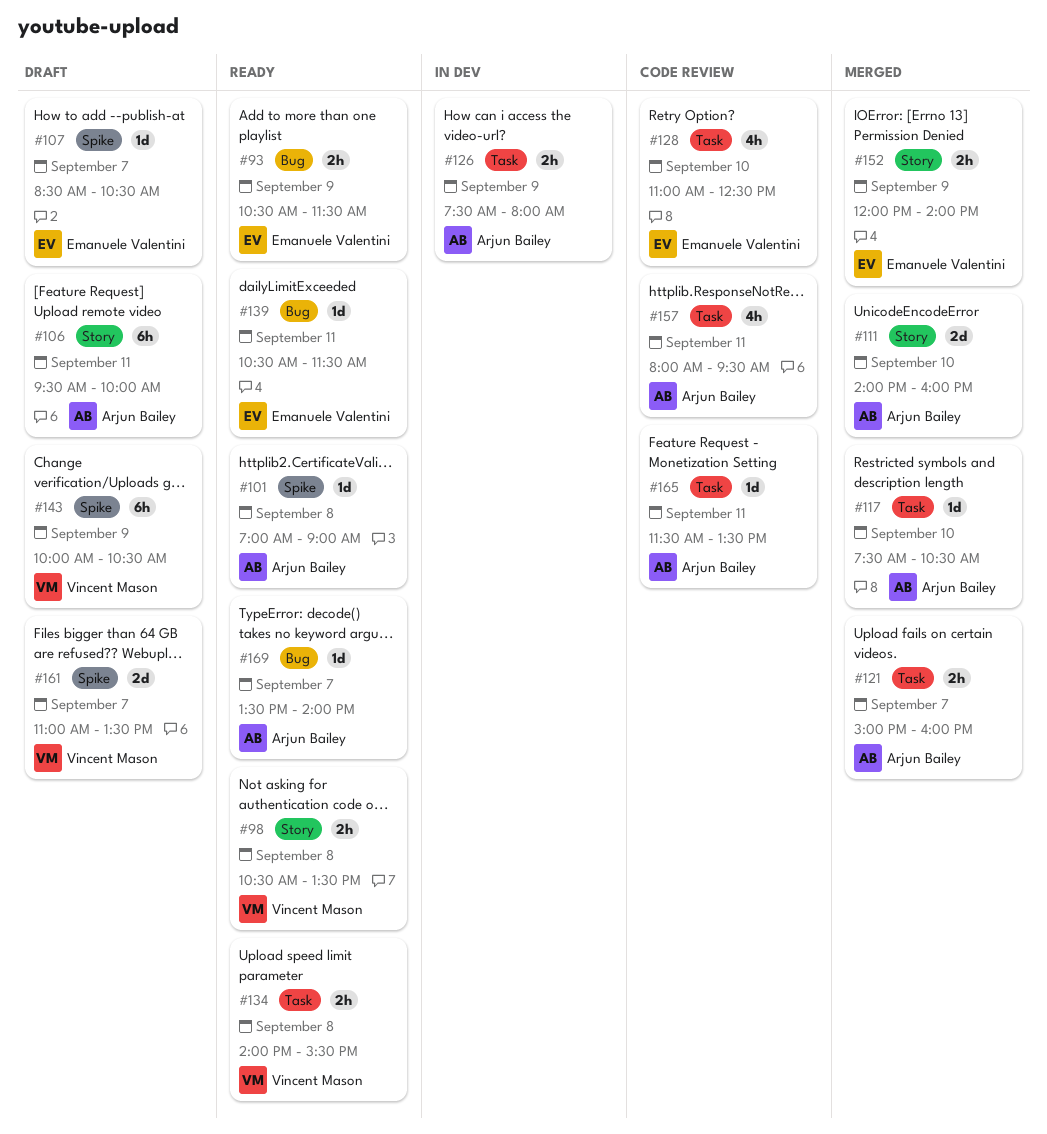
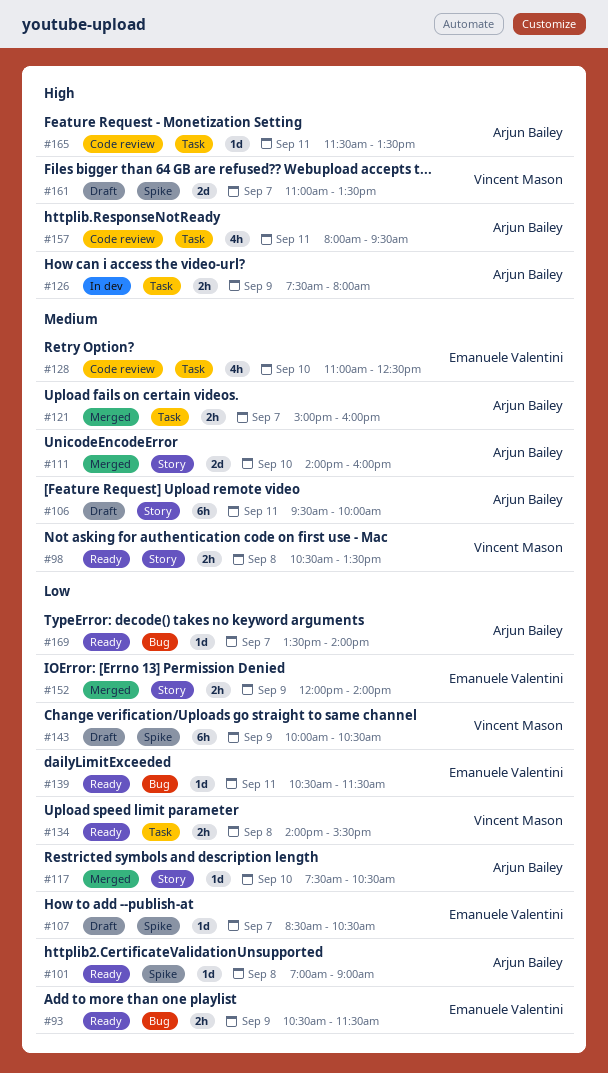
#117, label: Task -> Story

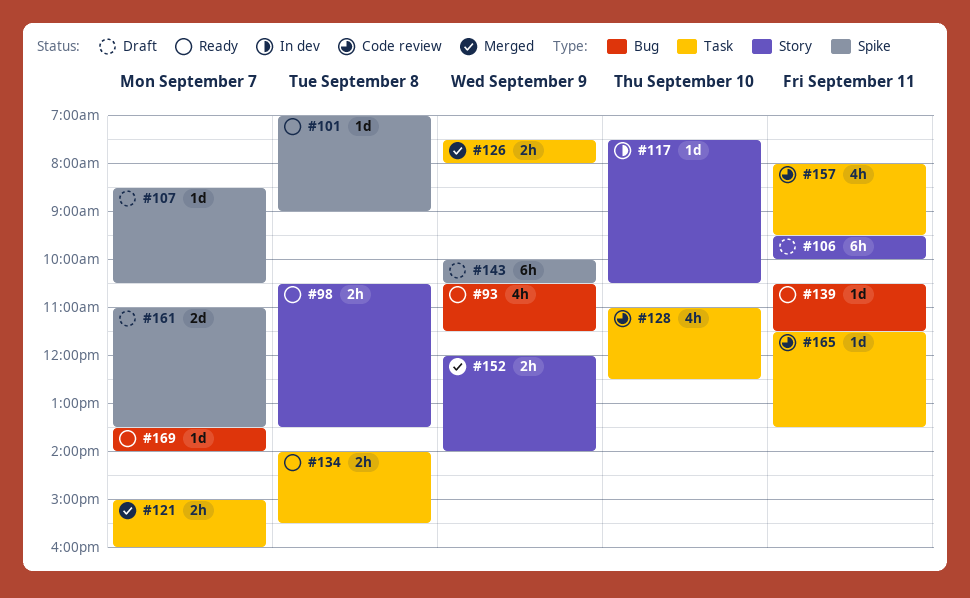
#93, estimate: 2h -> 4h
#111: present -> none
#117, status: Merged -> In dev
#126, status: In dev -> Merged

